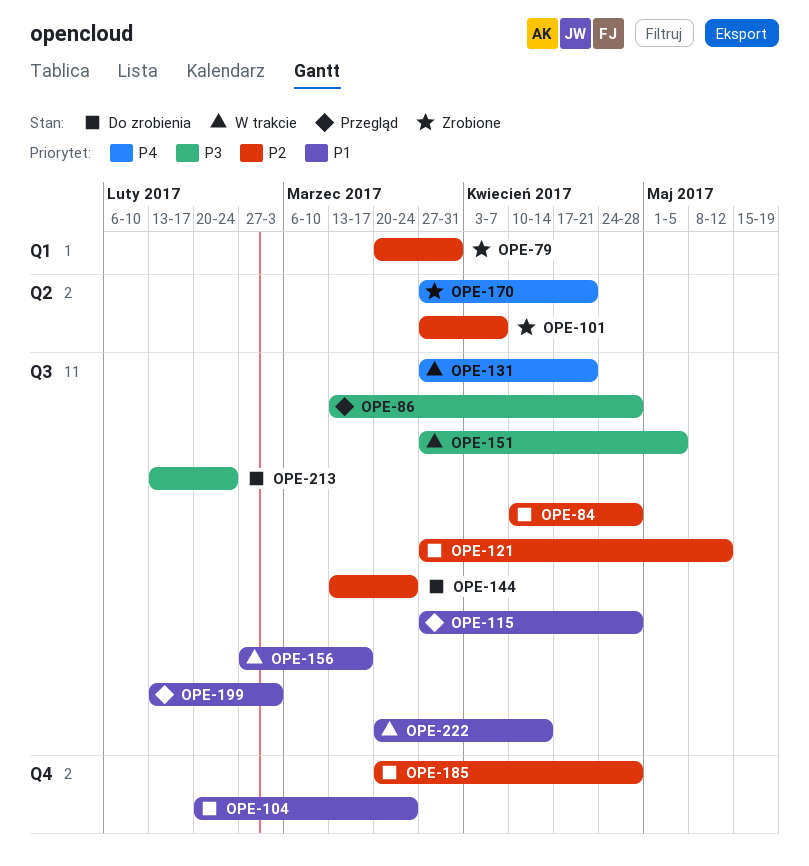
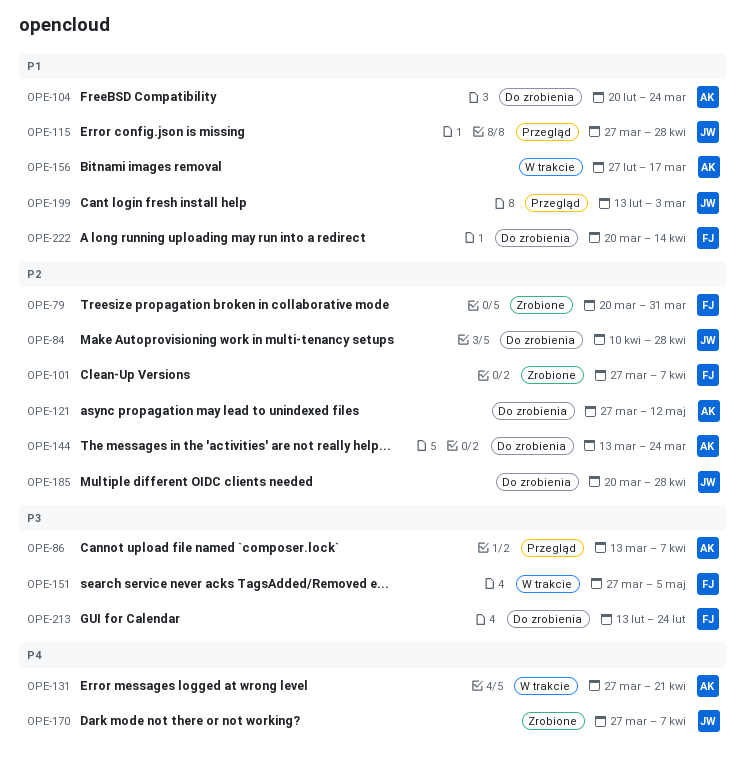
OPE-86, due: Apr 28 -> Apr 7
OPE-170, due: Apr 21 -> Apr 7
OPE-222, status: W trakcie -> Do zrobienia

